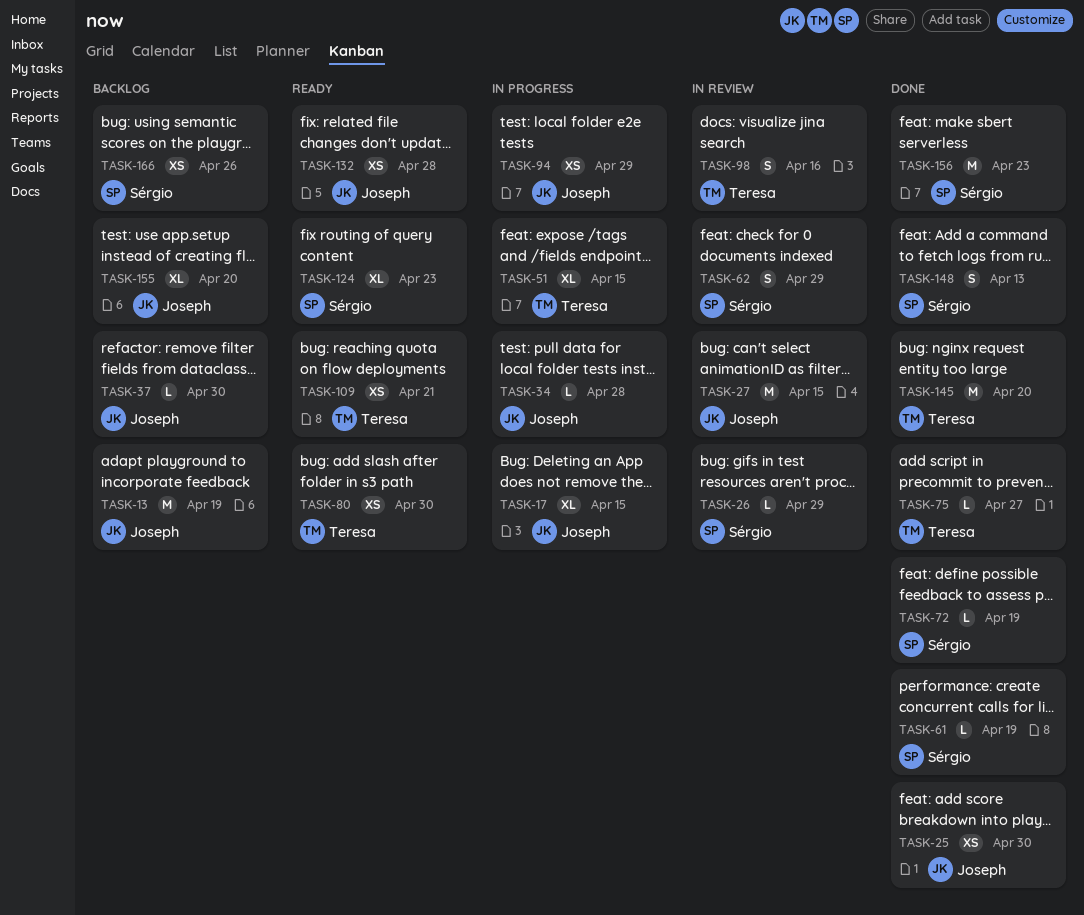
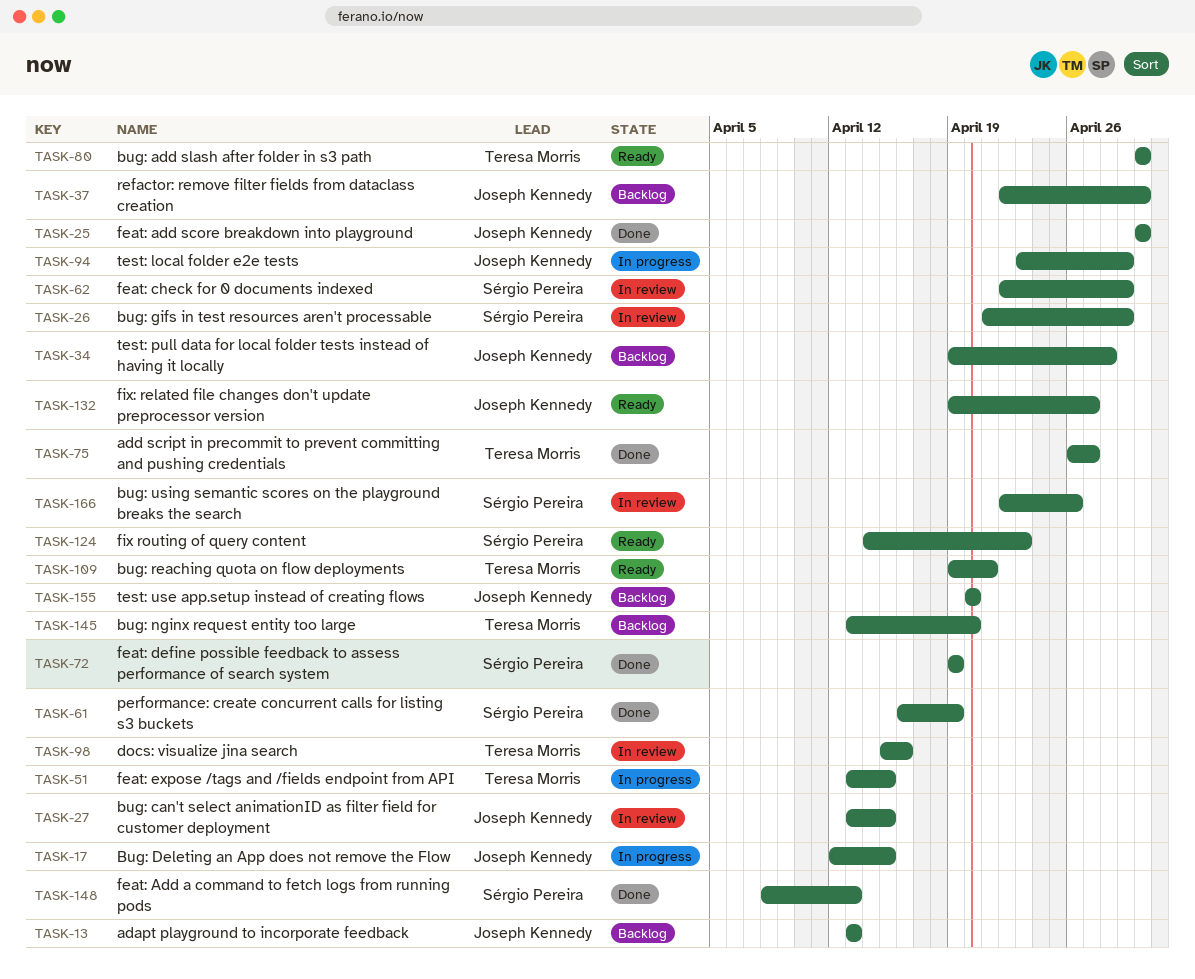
TASK-13, due: Apr 19 -> Apr 13
TASK-34, status: In progress -> Backlog
TASK-132, due: Apr 28 -> Apr 27
TASK-145, status: Done -> Backlog
TASK-156: present -> none
TASK-166, status: Backlog -> In review

